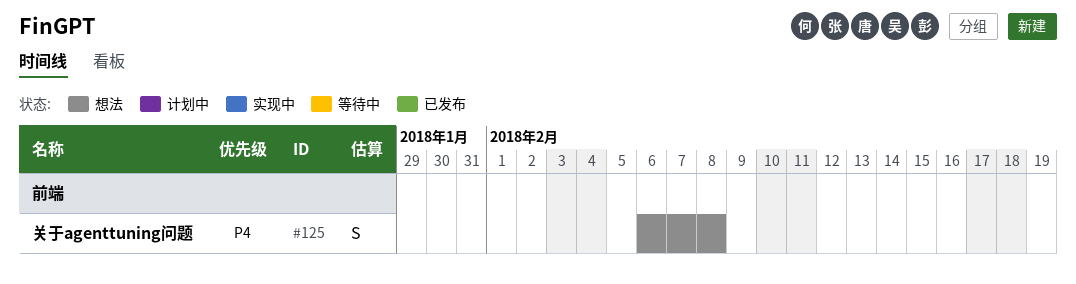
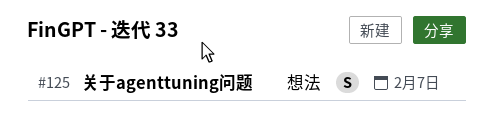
#125, due: Feb 8 -> Feb 7

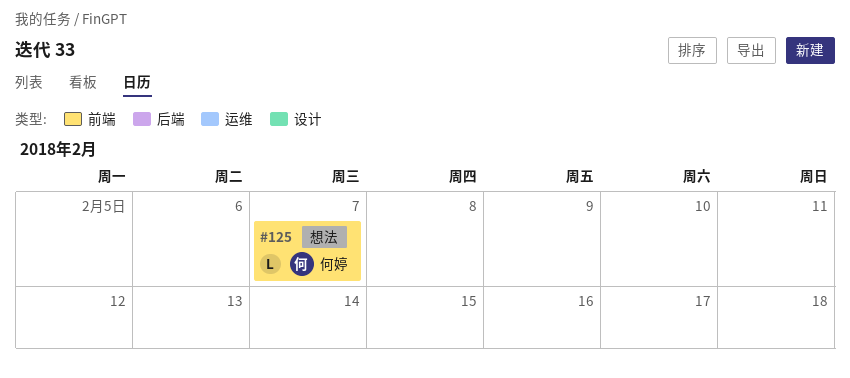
#125, estimate: S -> L

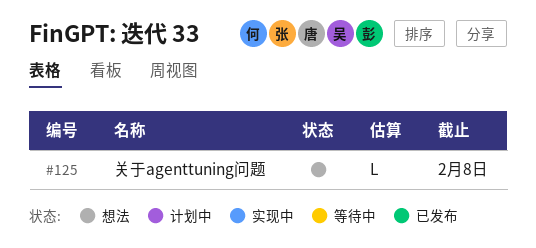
#125, due: Feb 7 -> Feb 8

